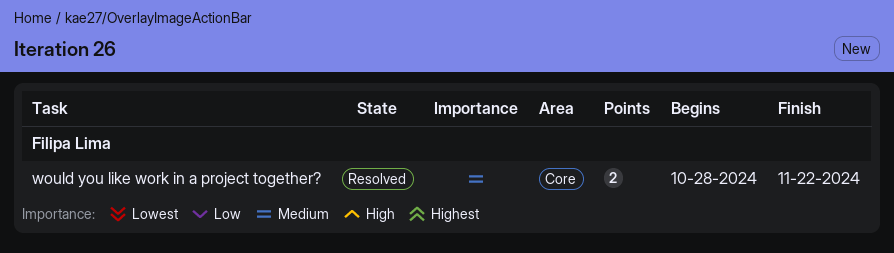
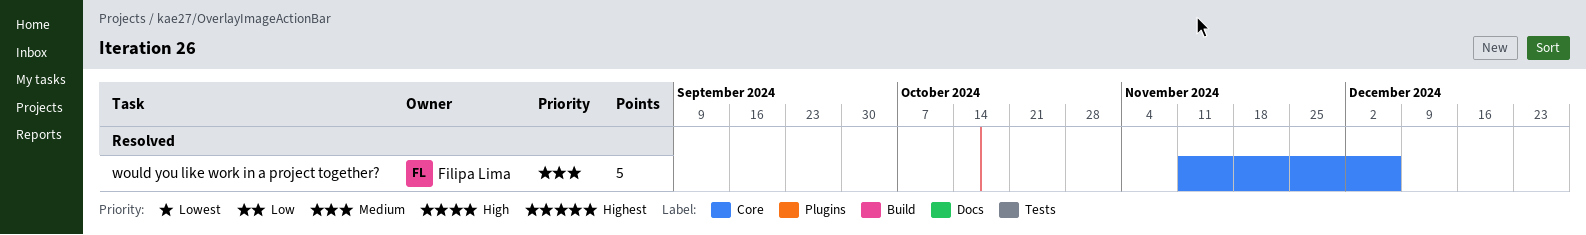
would you like work in a project together?, estimate: 2 -> 5
would you like work in a project together?, start: Oct 28 -> Nov 11
would you like work in a project together?, due: Nov 22 -> Dec 6

